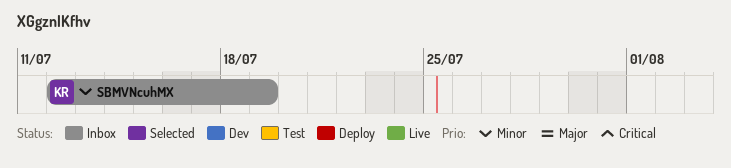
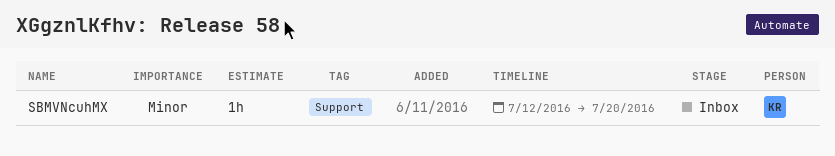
SBMVNcuhMX, due: Jul 19 -> Jul 20

